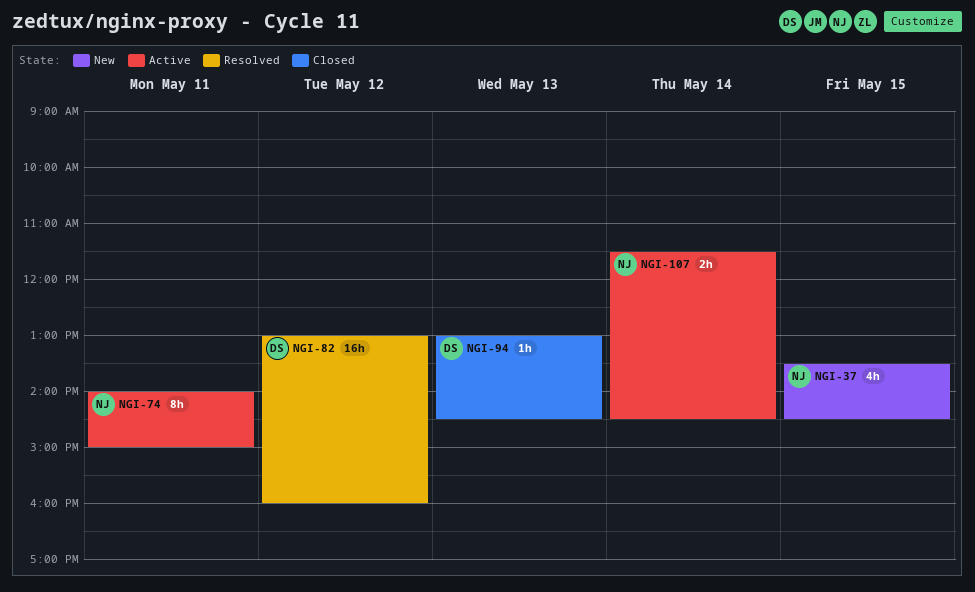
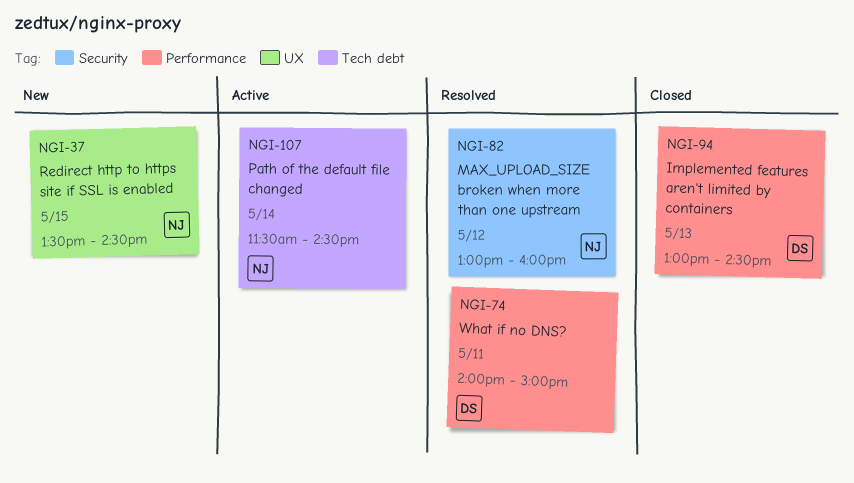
NGI-74, status: Active -> Resolved
NGI-74, owner: NJ -> DS
NGI-82, owner: DS -> NJ

